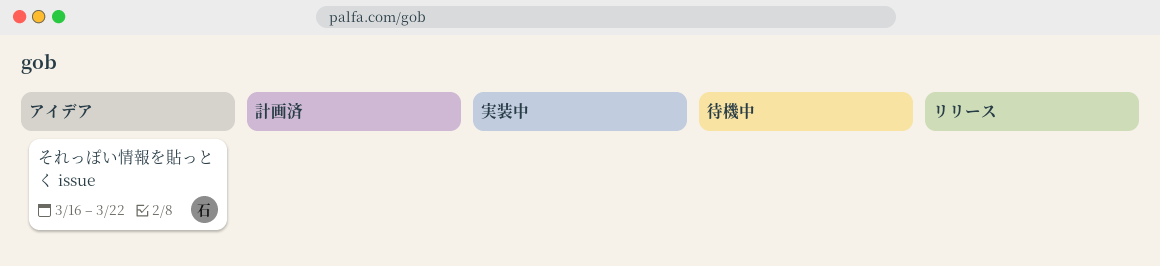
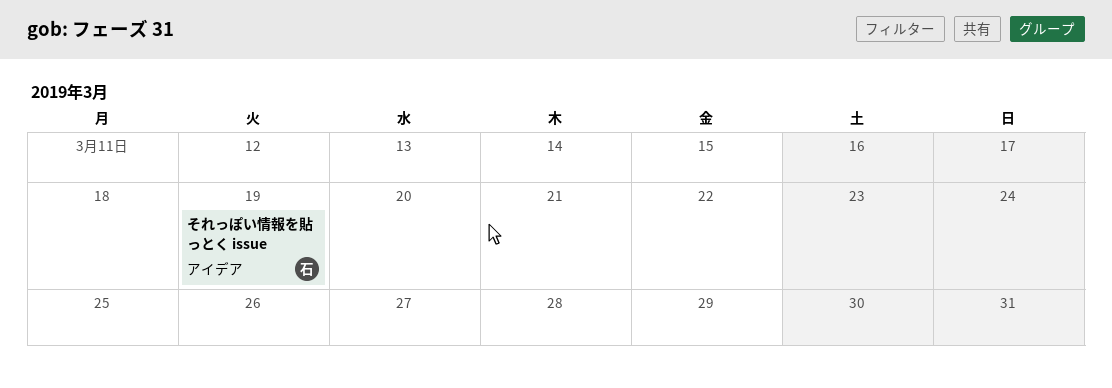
それっぽい情報を貼っとく issue, due: Mar 22 -> Mar 19

